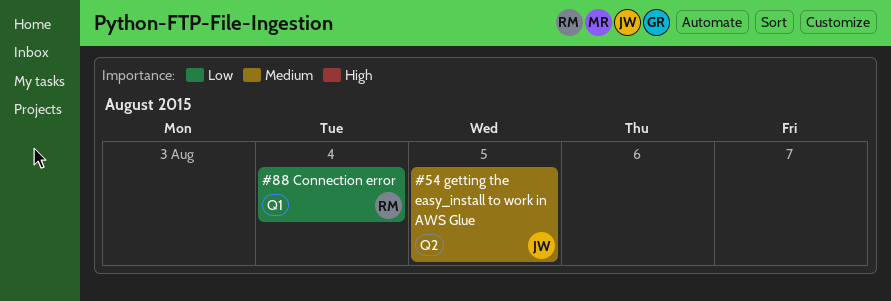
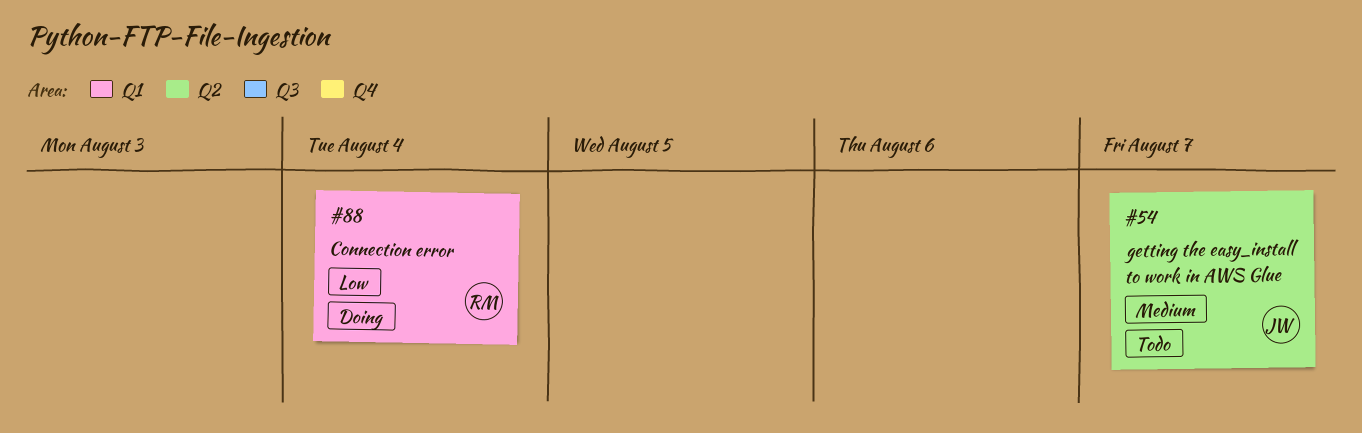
#54, due: Aug 5 -> Aug 7

